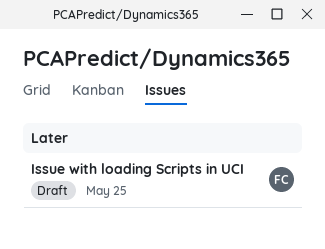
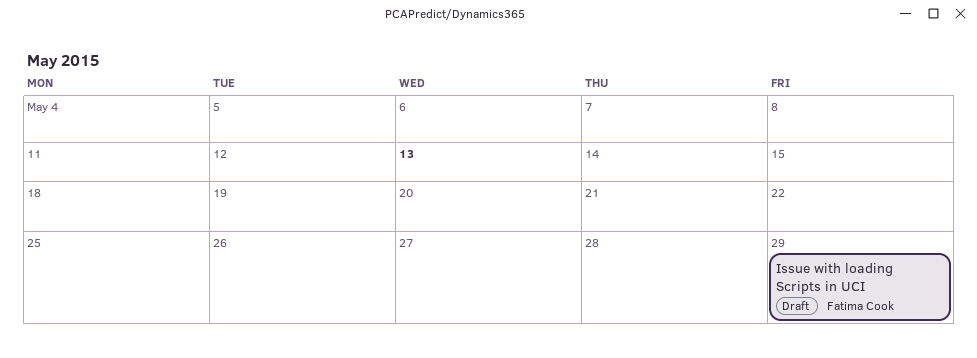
Issue with loading Scripts in UCI, due: May 25 -> May 29

